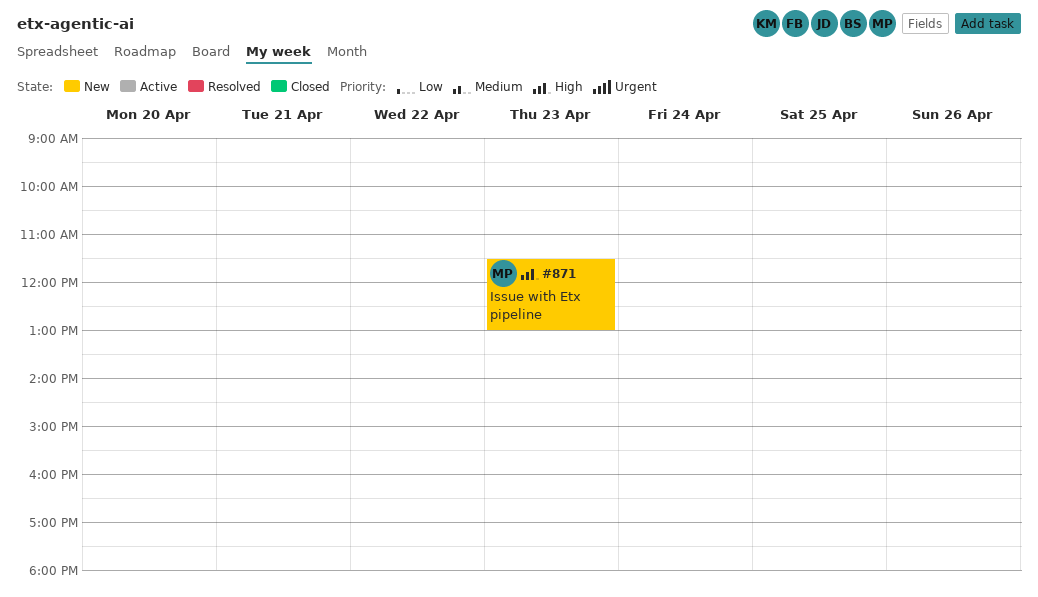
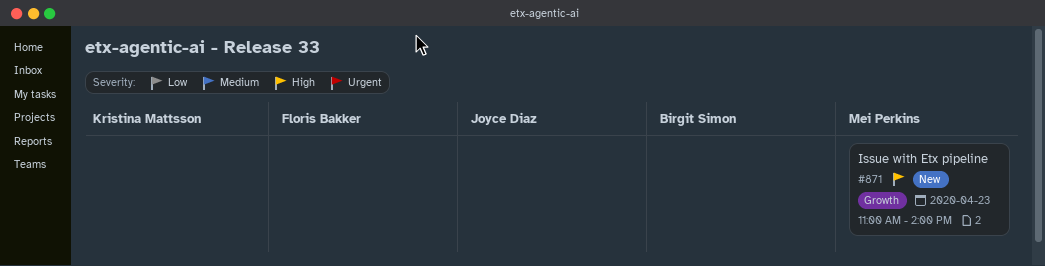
#871, begins: 11:30 -> 11:00
#871, ends: 13:00 -> 14:00

